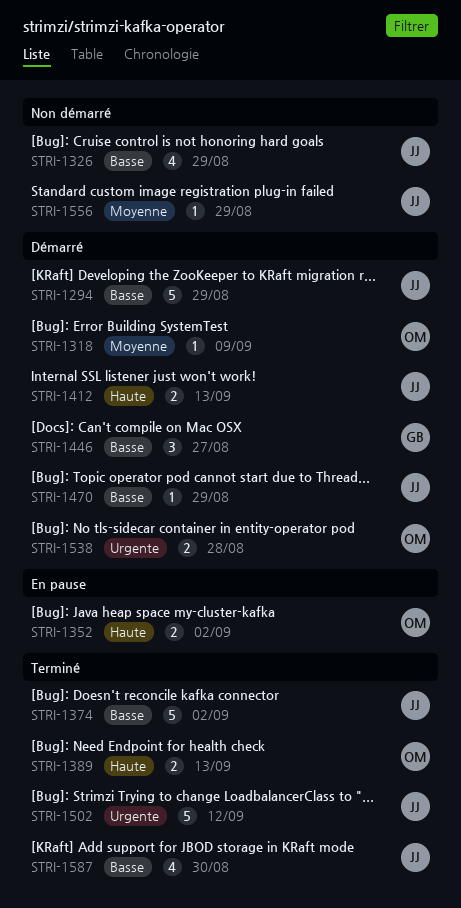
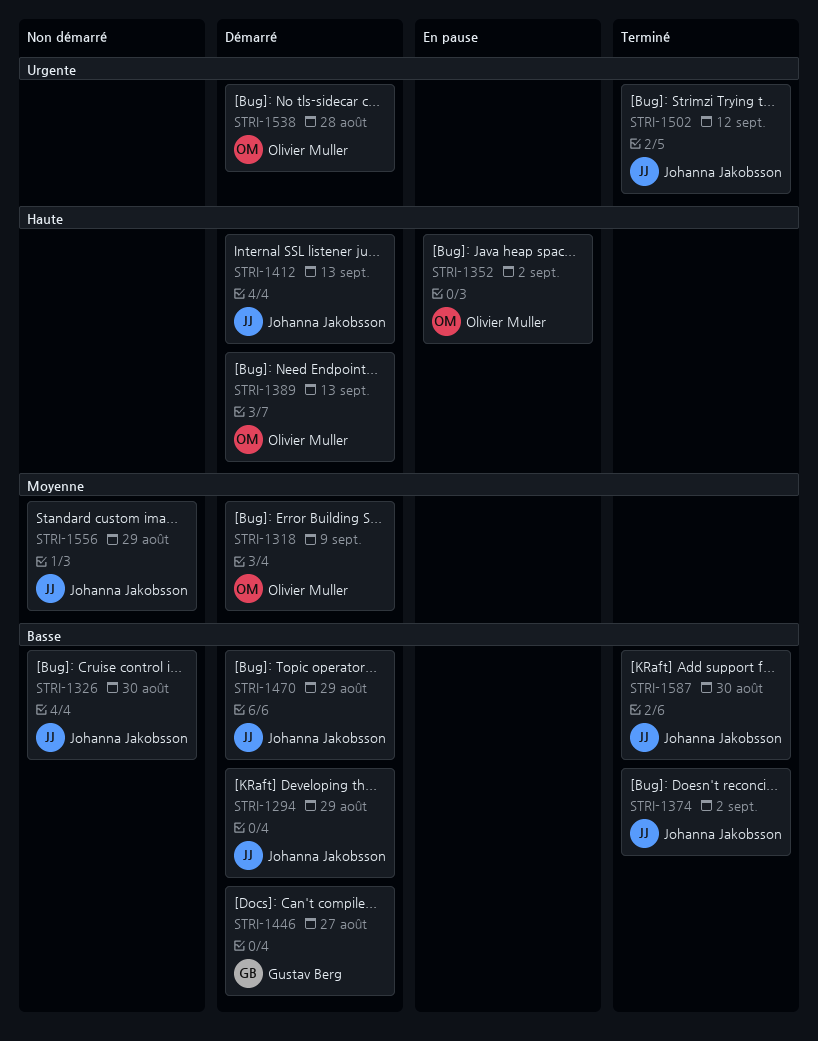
STRI-1326, due: Aug 29 -> Aug 30
STRI-1389, status: Terminé -> Démarré

